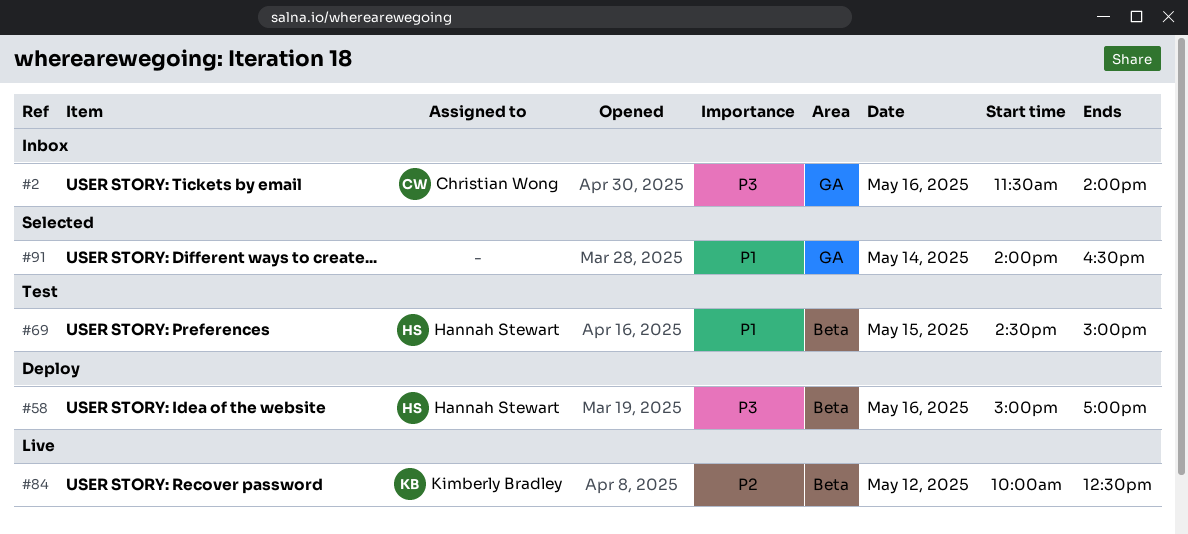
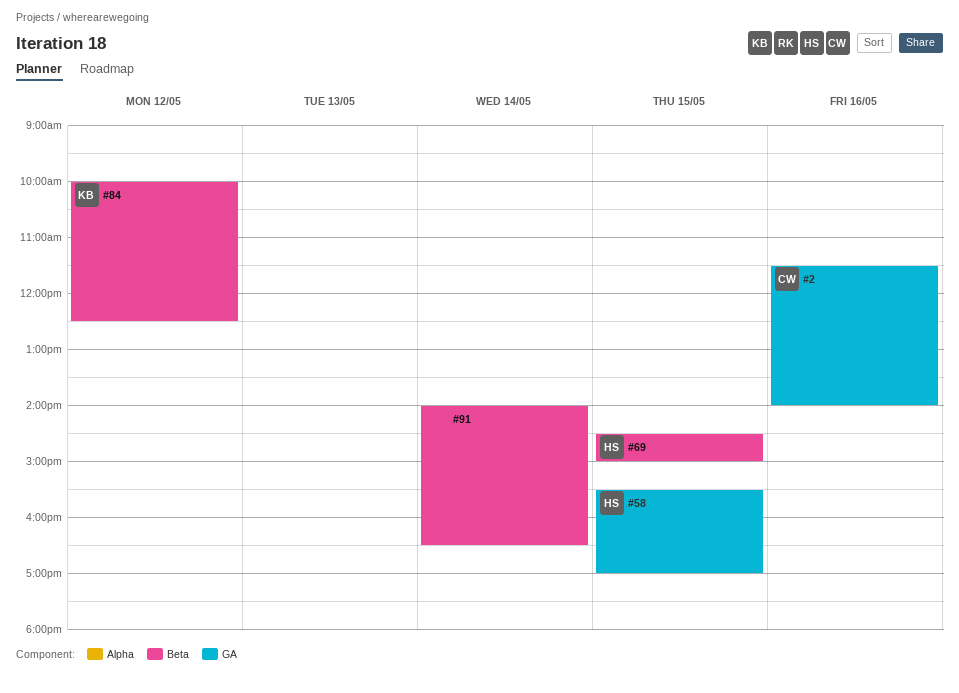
#58, label: Beta -> GA
#58, day: May 16 -> May 15
#58, begins: 15:00 -> 15:30
#91, label: GA -> Beta

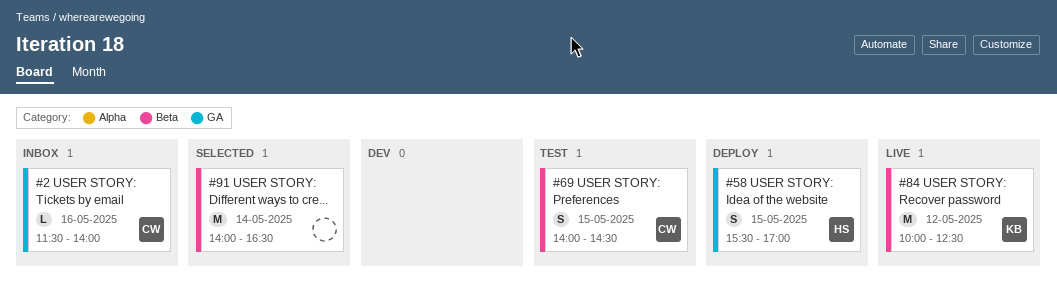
#69, owner: HS -> CW
#69, begins: 14:30 -> 14:00
#69, ends: 15:00 -> 14:30

